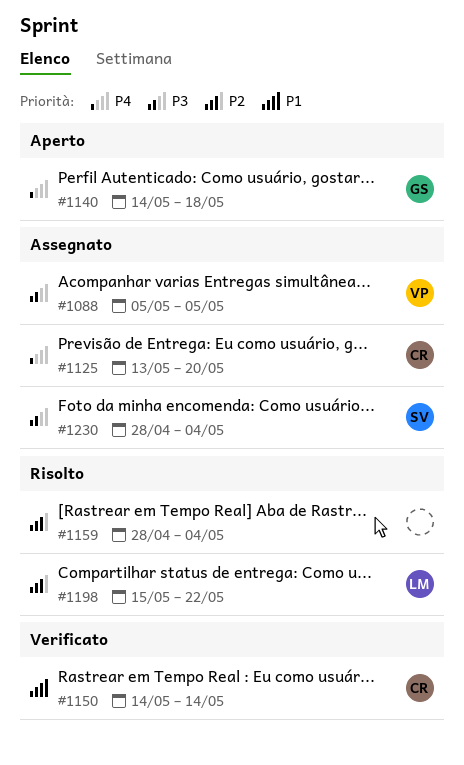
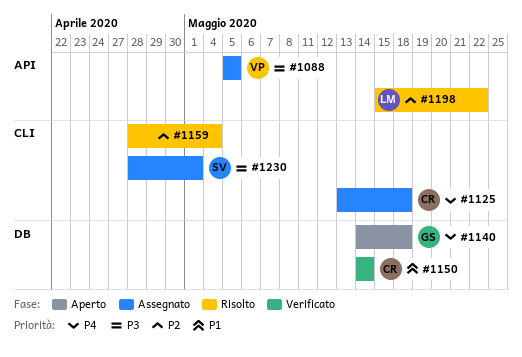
#1125, due: May 20 -> May 18
#1230, due: May 4 -> May 1

